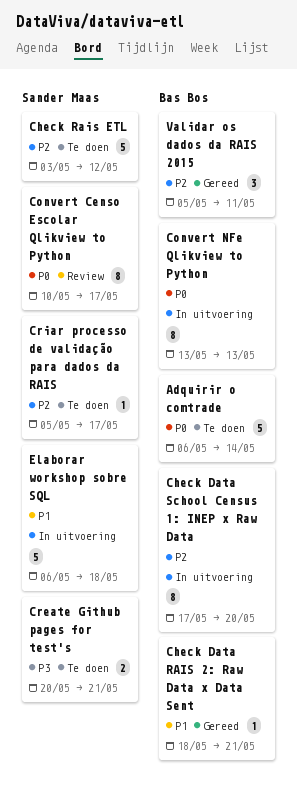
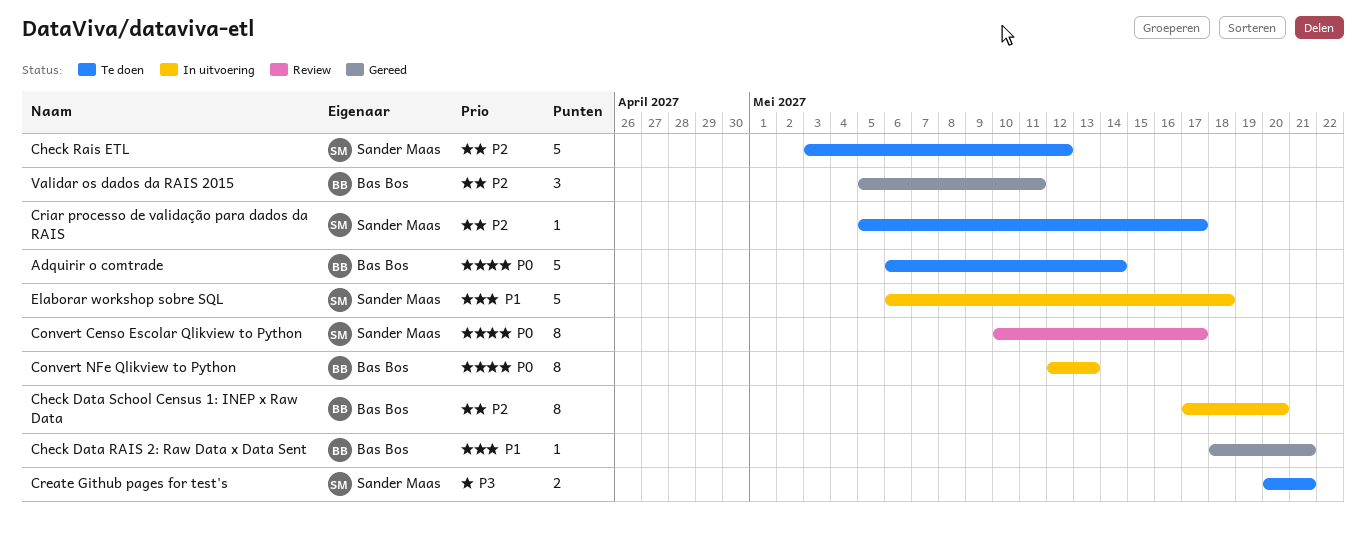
Convert NFe Qlikview to Python, start: May 13 -> May 12

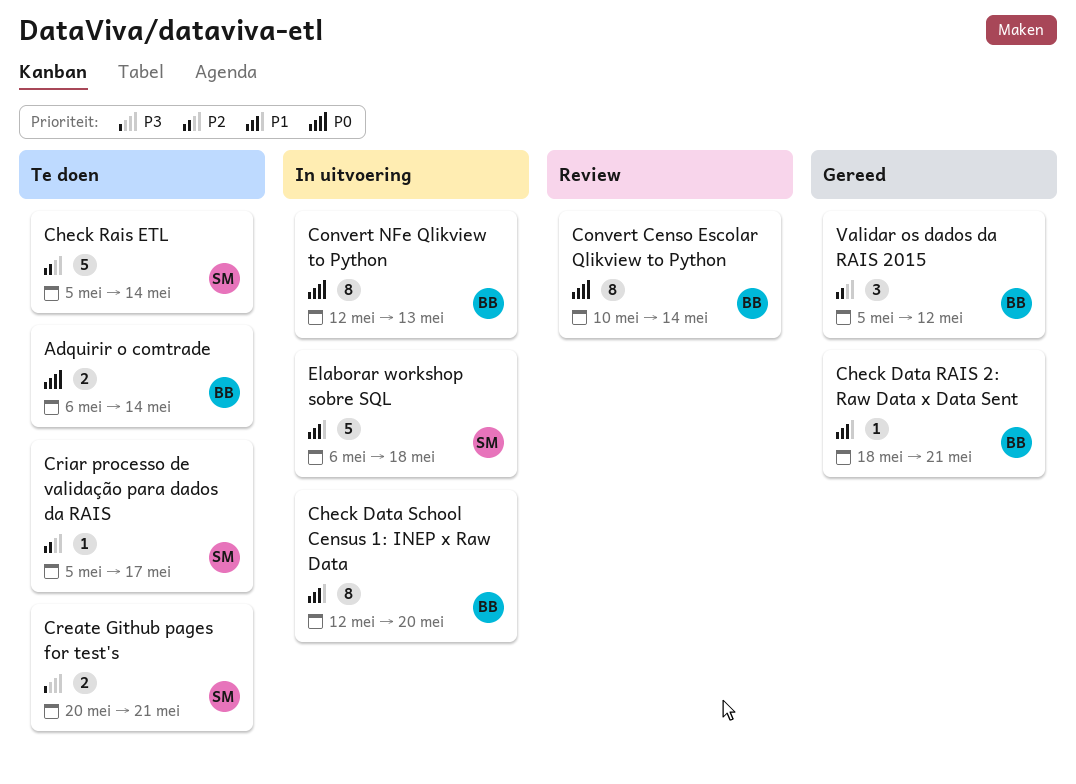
Adquirir o comtrade, estimate: 5 -> 2
Check Data School Census 1: INEP x Raw Data, priority: P2 -> P1
Check Data School Census 1: INEP x Raw Data, start: May 17 -> May 12
Check Rais ETL, start: May 3 -> May 5
Check Rais ETL, due: May 12 -> May 14
Convert Censo Escolar Qlikview to Python, owner: Sander Maas -> Bas Bos
Convert Censo Escolar Qlikview to Python, due: May 17 -> May 14
Validar os dados da RAIS 2015, due: May 11 -> May 12

